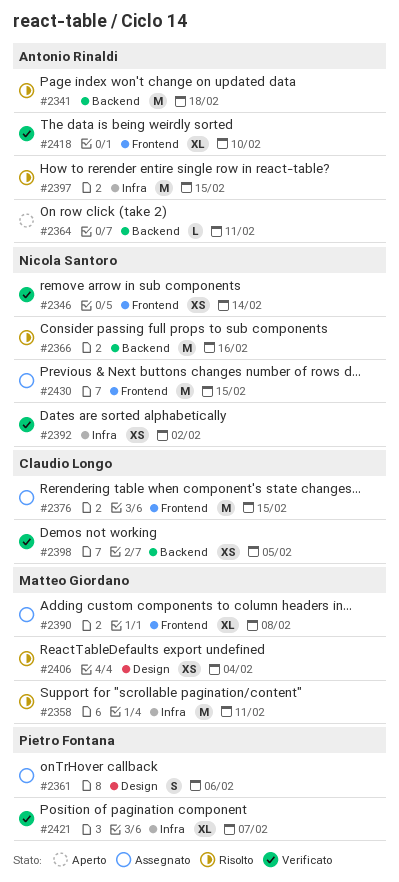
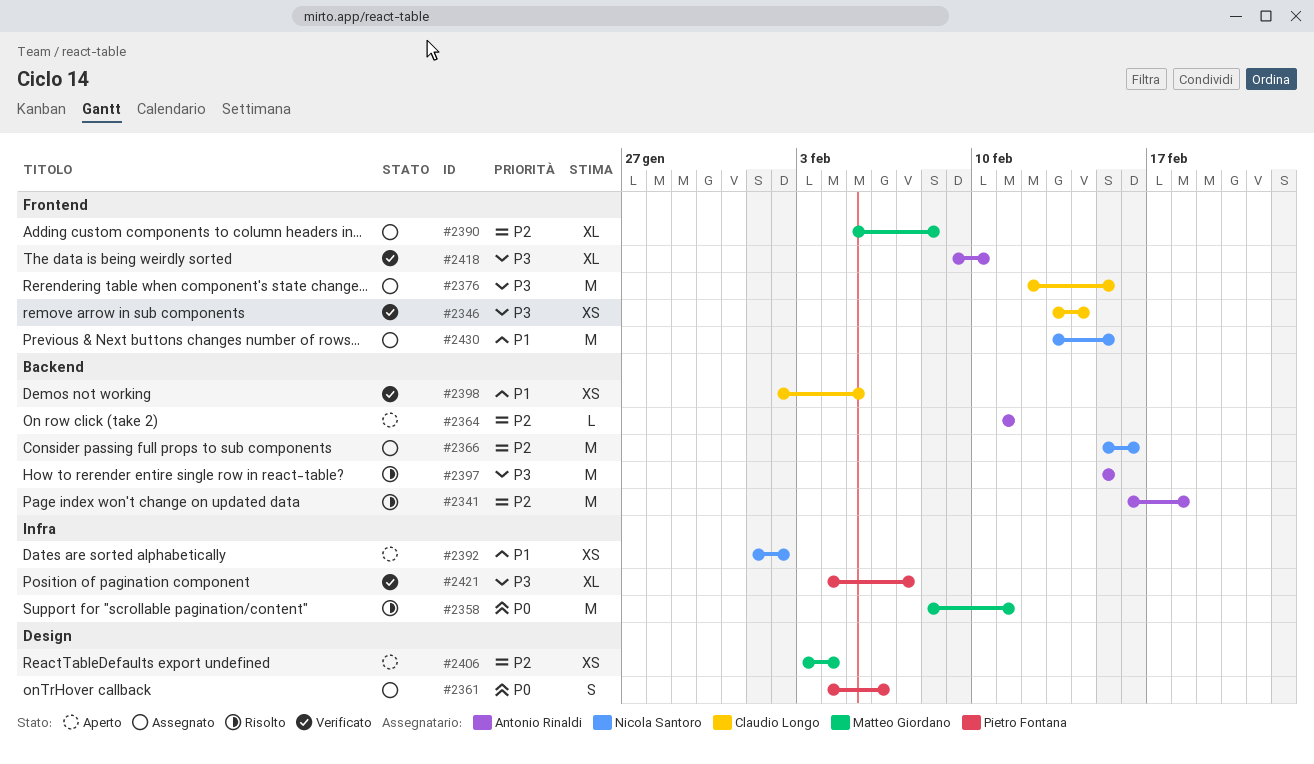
#2346, owner: Nicola Santoro -> Claudio Longo
#2366, status: Risolto -> Assegnato
#2392, status: Verificato -> Aperto
#2397, label: Infra -> Backend
#2406, status: Risolto -> Aperto

